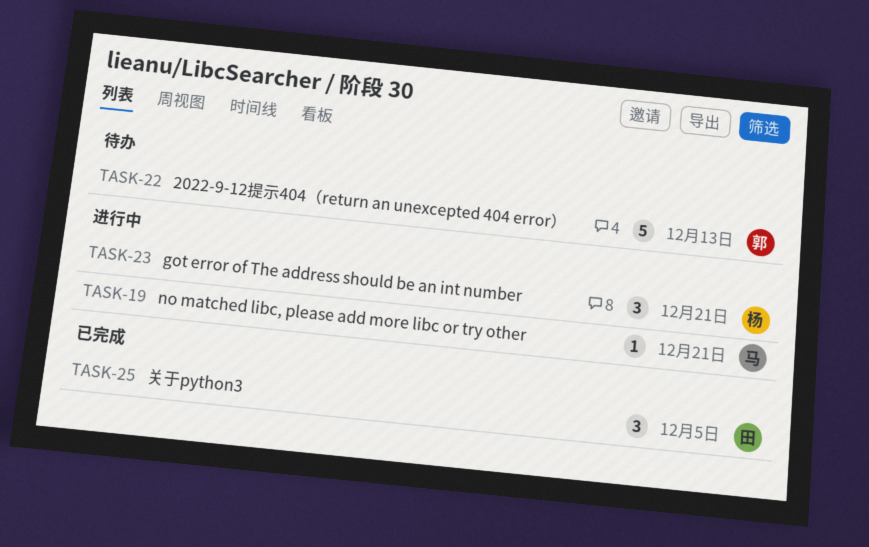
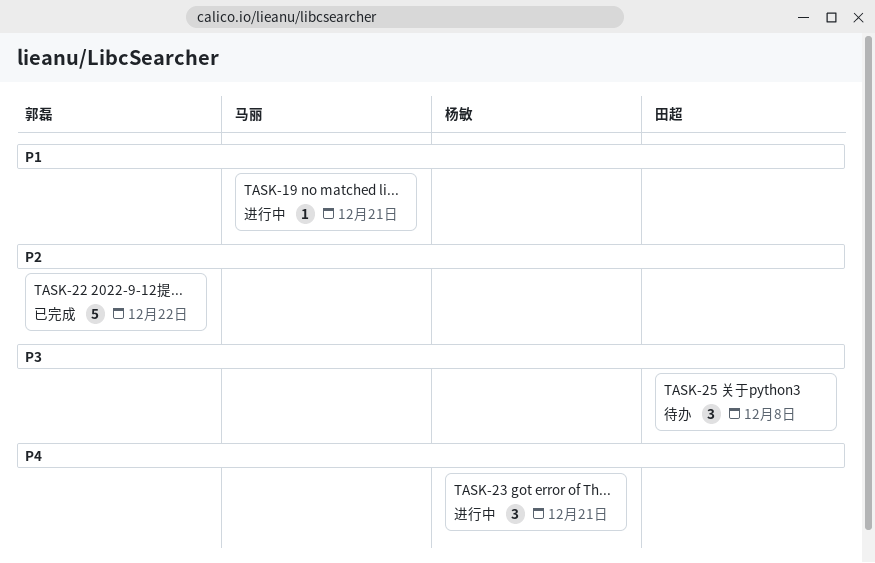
TASK-22, status: 待办 -> 已完成
TASK-22, due: Dec 13 -> Dec 22
TASK-25, status: 已完成 -> 待办
TASK-25, due: Dec 5 -> Dec 8

